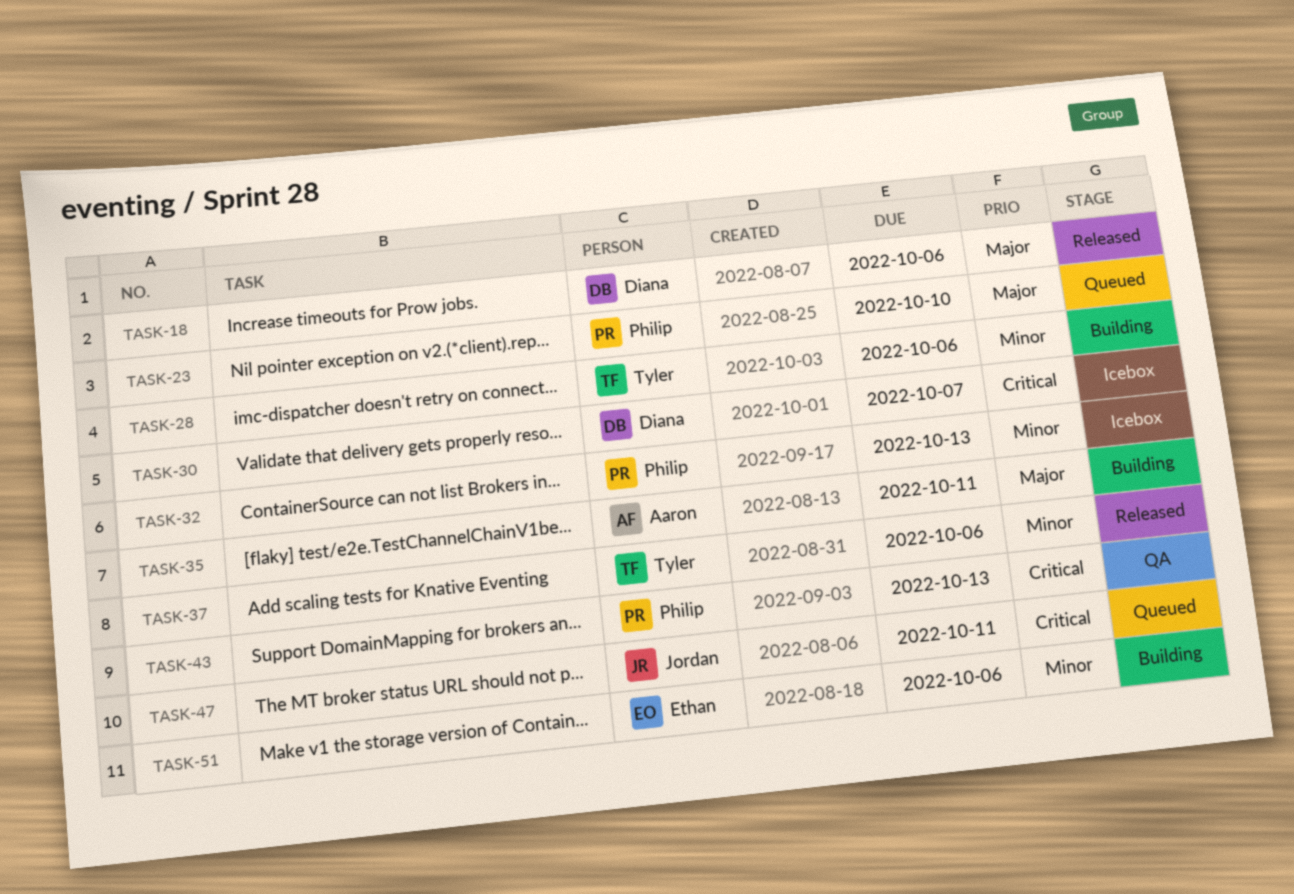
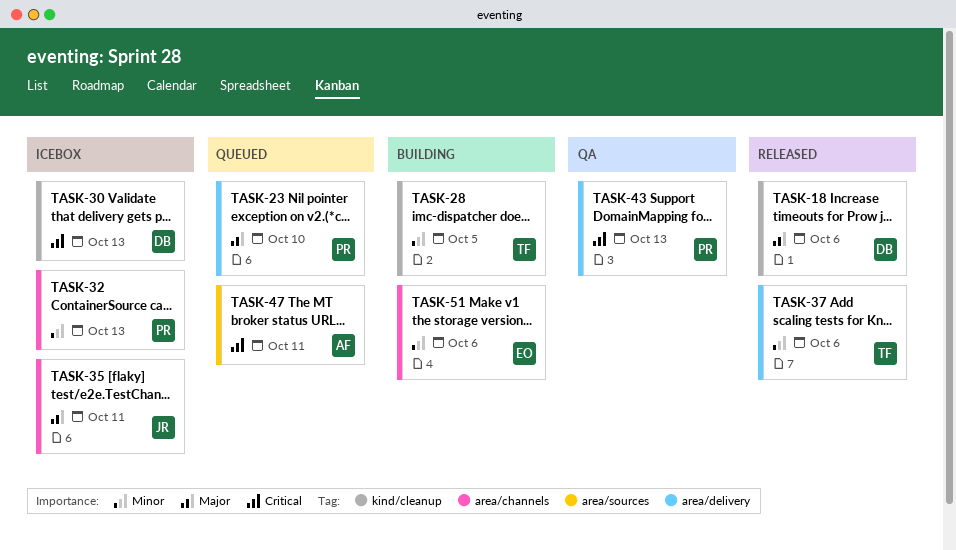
TASK-28, due: Oct 6 -> Oct 5
TASK-30, due: Oct 7 -> Oct 13
TASK-35, status: Building -> Icebox
TASK-35, owner: Aaron -> Jordan
TASK-47, owner: Jordan -> Aaron

